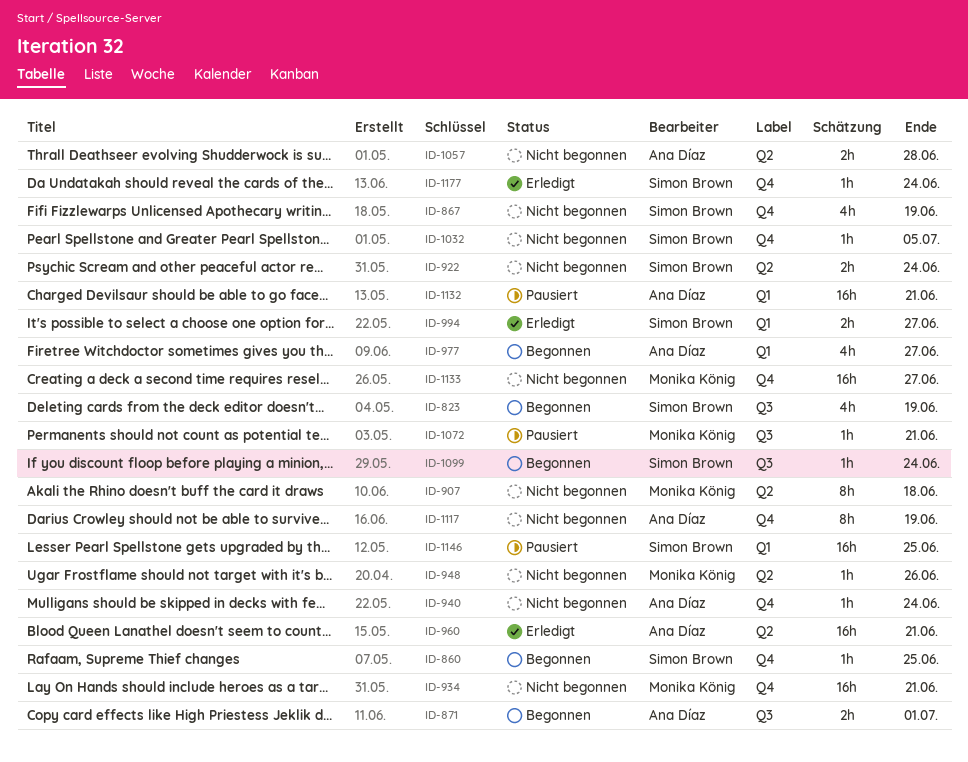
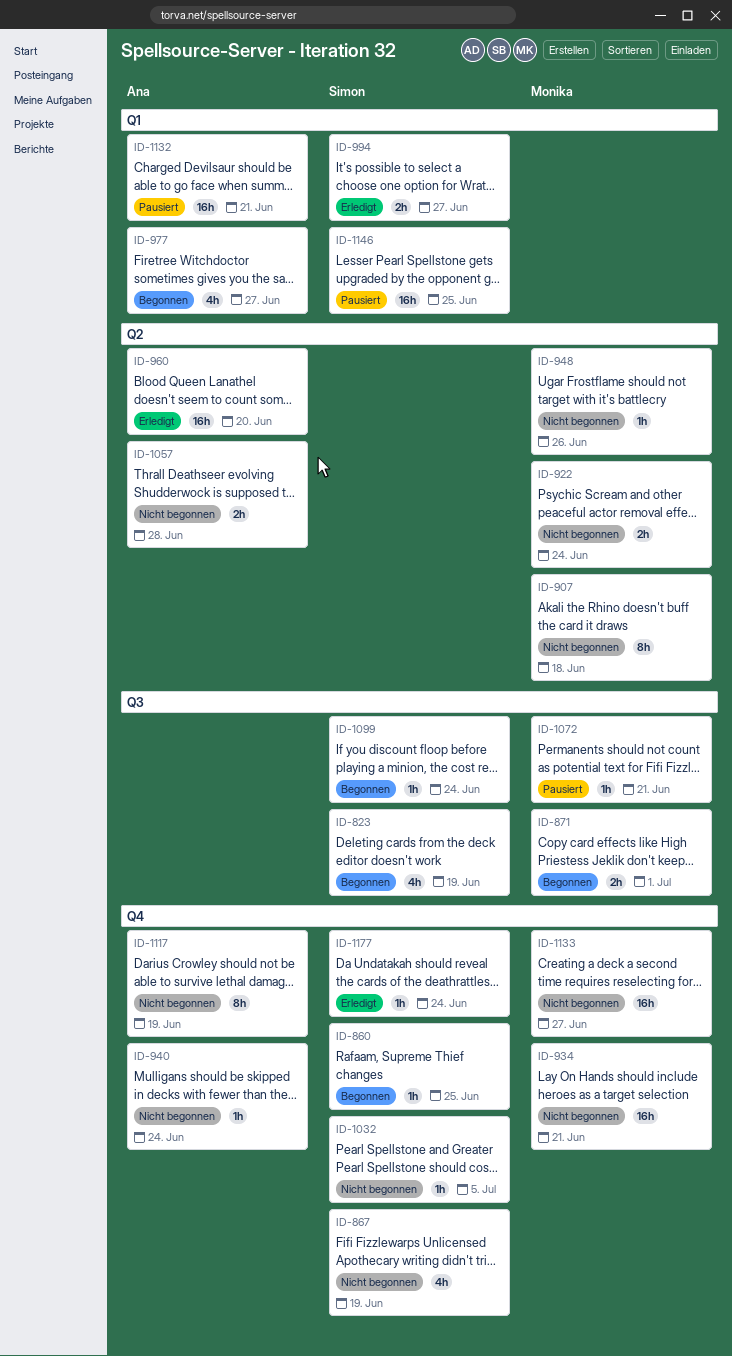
ID-871, owner: Ana Díaz -> Monika König
ID-922, owner: Simon Brown -> Monika König
ID-960, due: Jun 21 -> Jun 20

